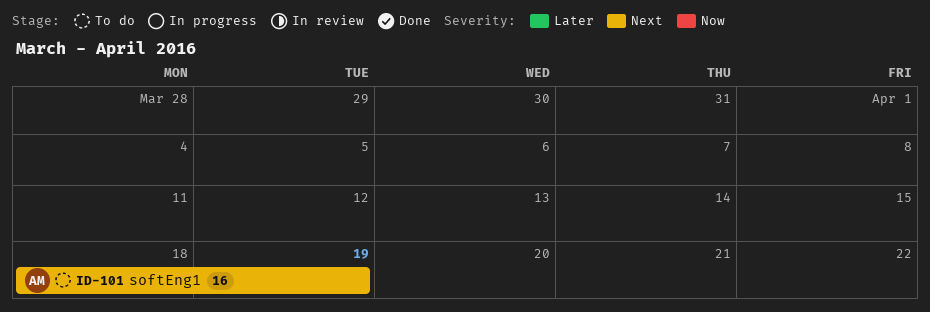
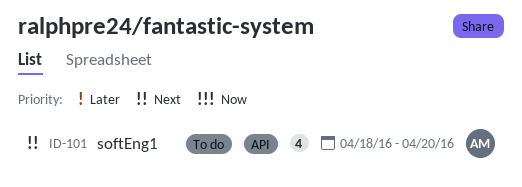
ID-101, estimate: 16 -> 4
ID-101, due: Apr 19 -> Apr 20

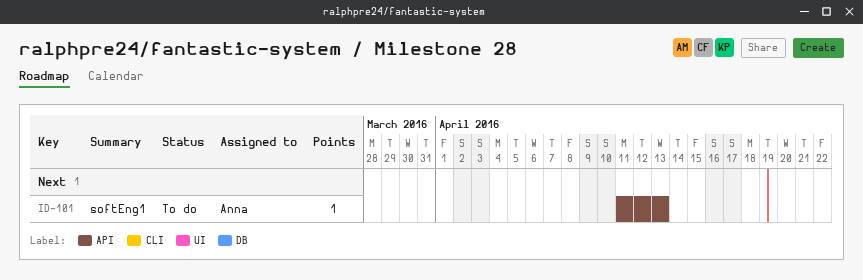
ID-101, estimate: 4 -> 1
ID-101, start: Apr 18 -> Apr 11
ID-101, due: Apr 20 -> Apr 13

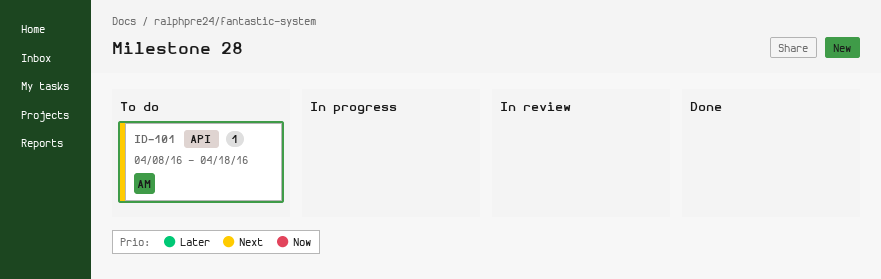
ID-101, start: Apr 11 -> Apr 8
ID-101, due: Apr 13 -> Apr 18

